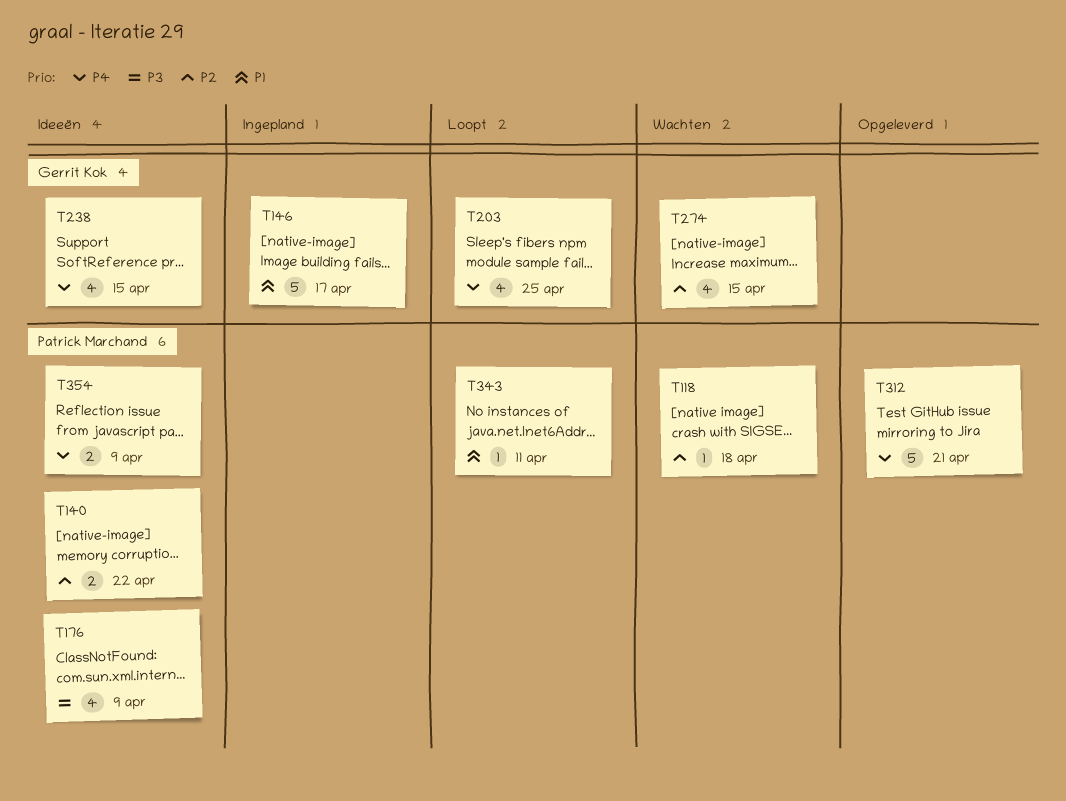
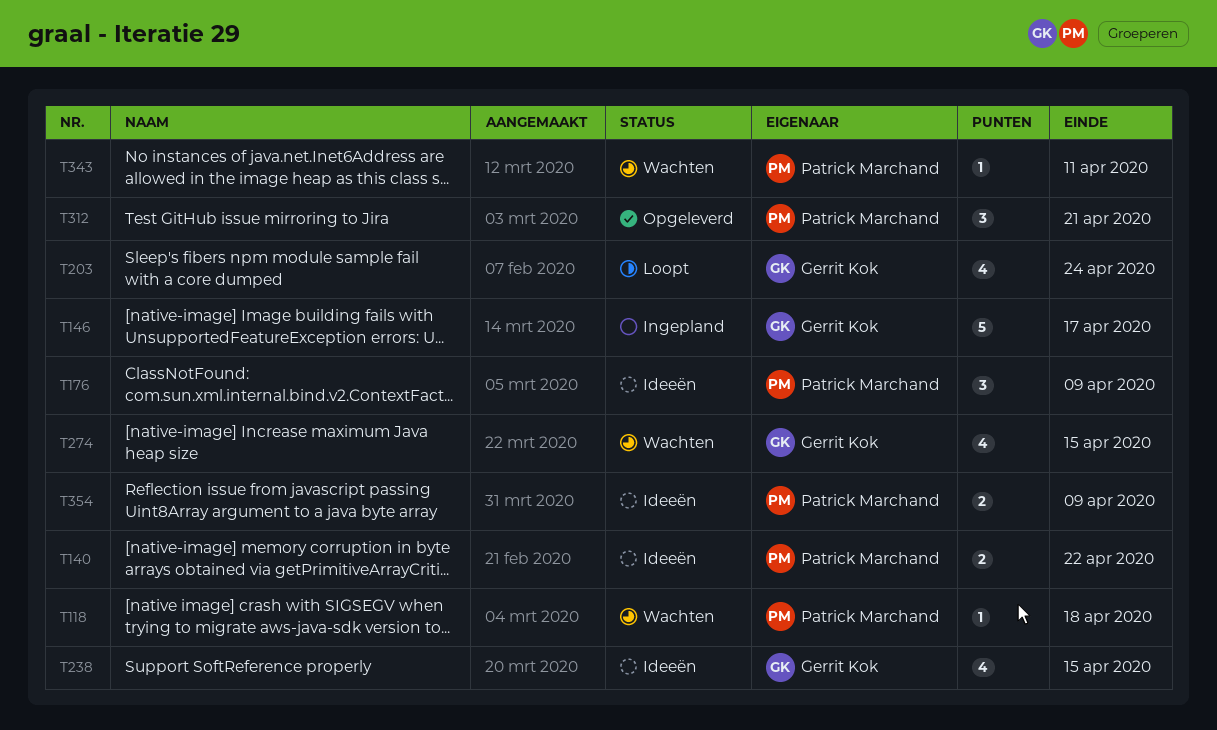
T176, estimate: 4 -> 3
T203, due: Apr 25 -> Apr 24
T312, estimate: 5 -> 3
T343, status: Loopt -> Wachten

